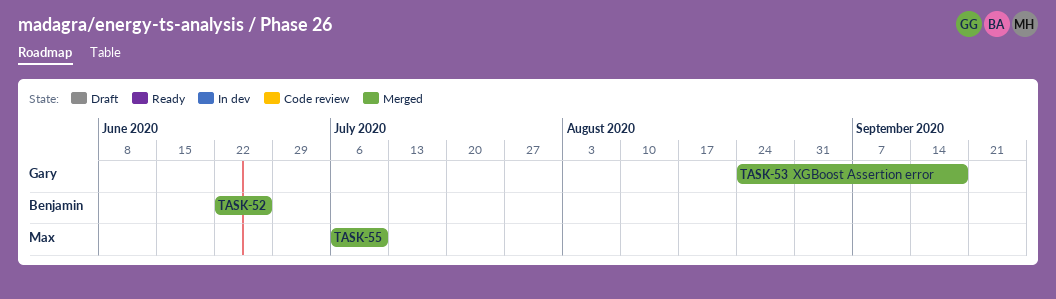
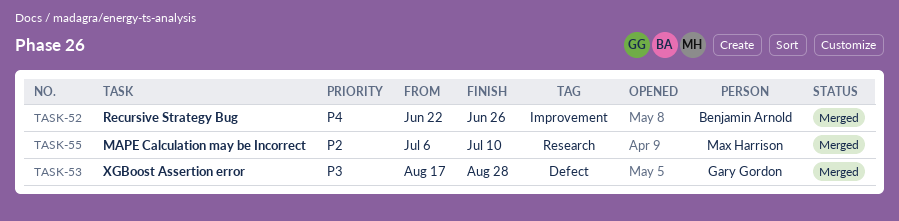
TASK-53, start: Aug 24 -> Aug 17
TASK-53, due: Sep 18 -> Aug 28

